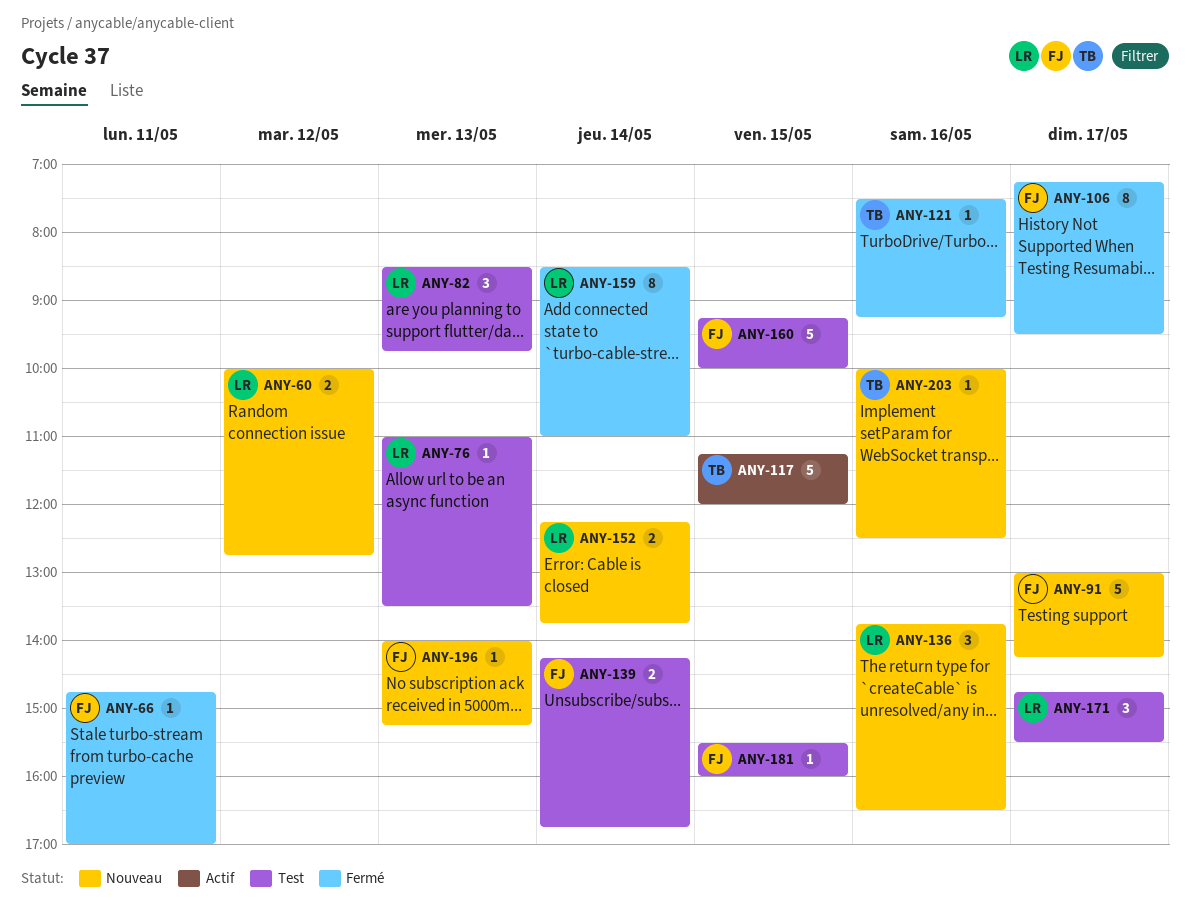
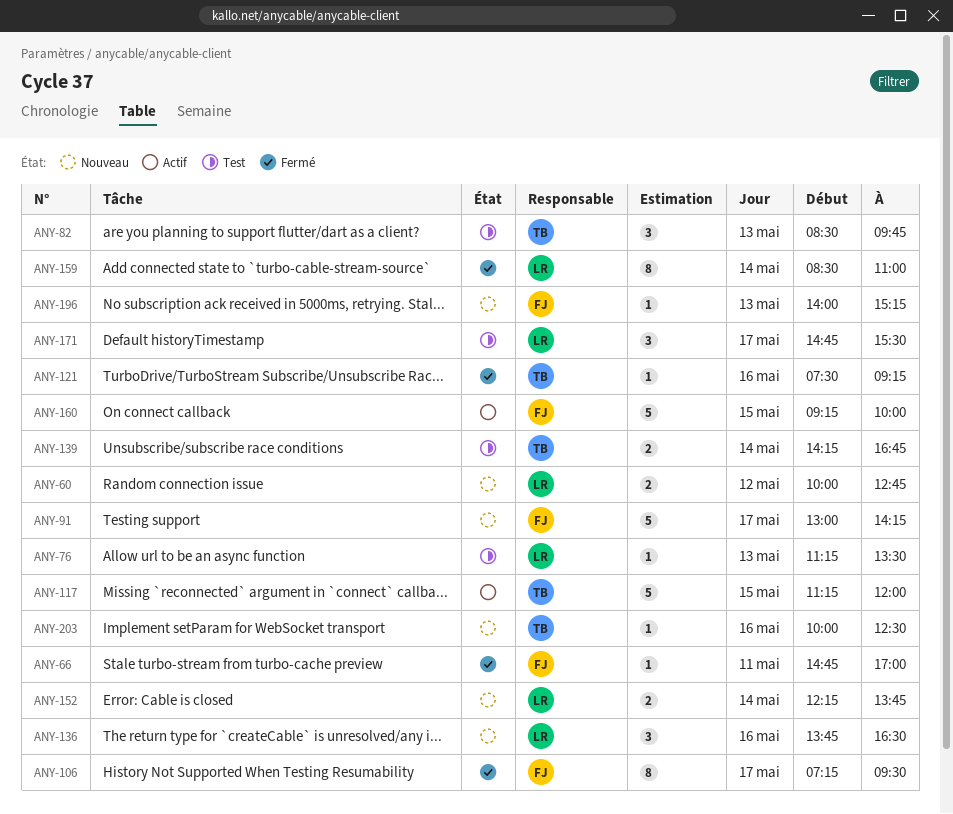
ANY-76, begins: 11:00 -> 11:15
ANY-82, owner: LR -> TB
ANY-139, owner: FJ -> TB
ANY-160, status: Test -> Actif
ANY-181: present -> none

